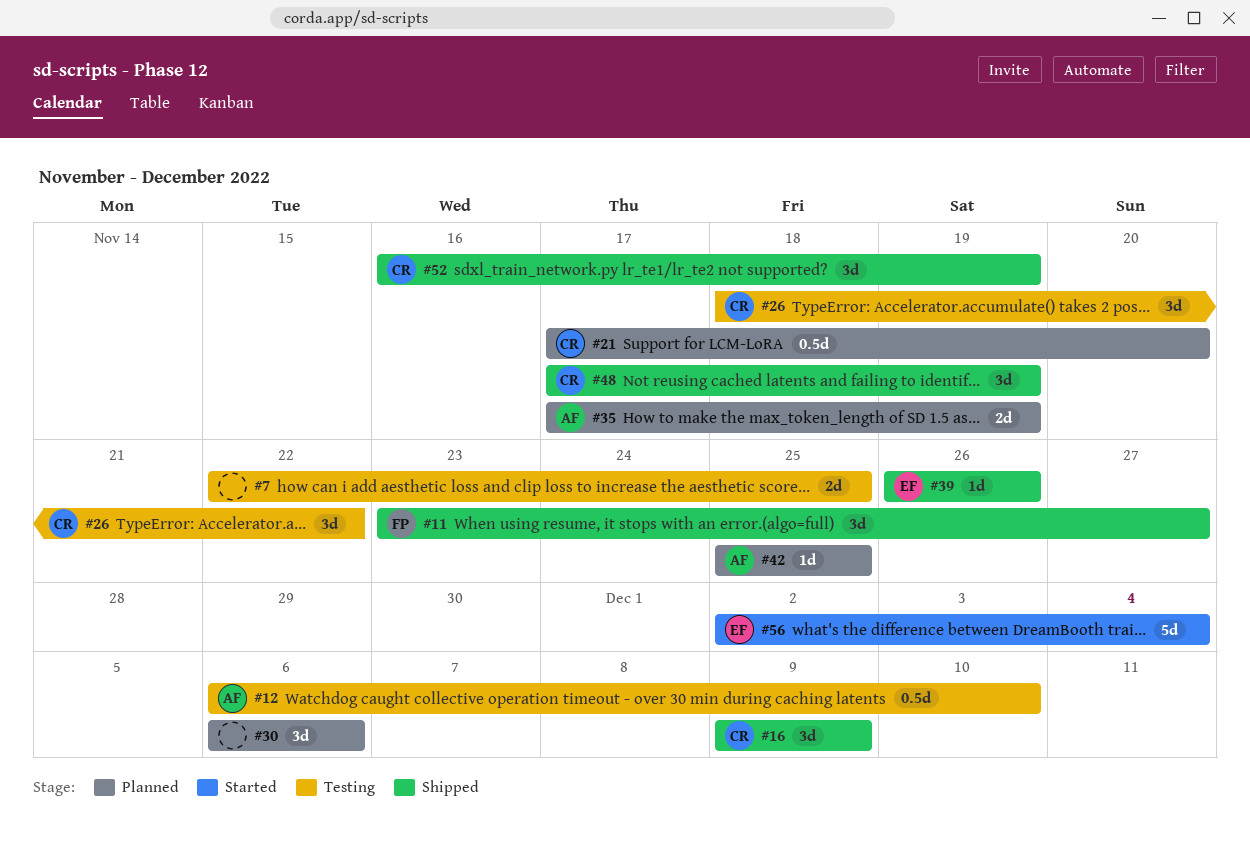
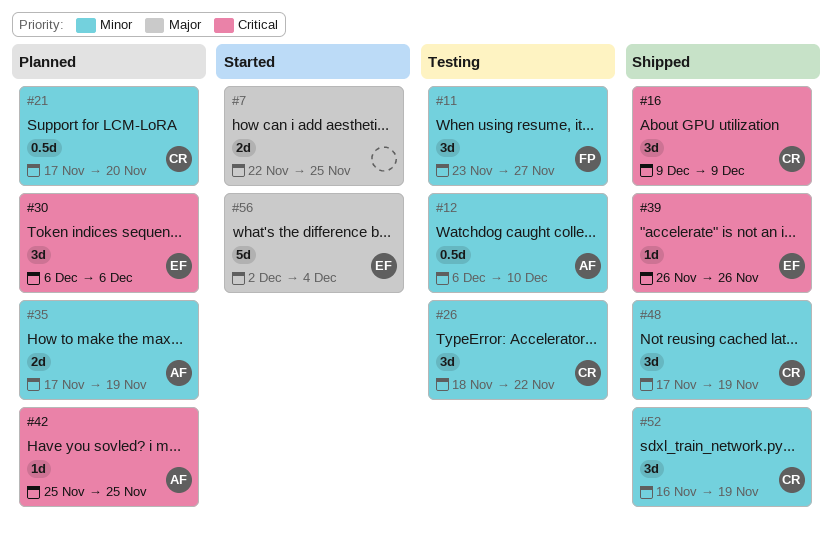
#7, status: Testing -> Started
#11, status: Shipped -> Testing
#30, owner: none -> EF

